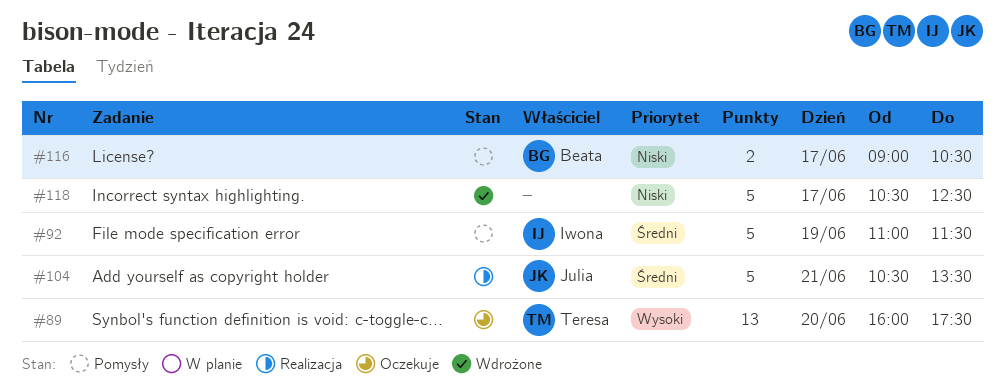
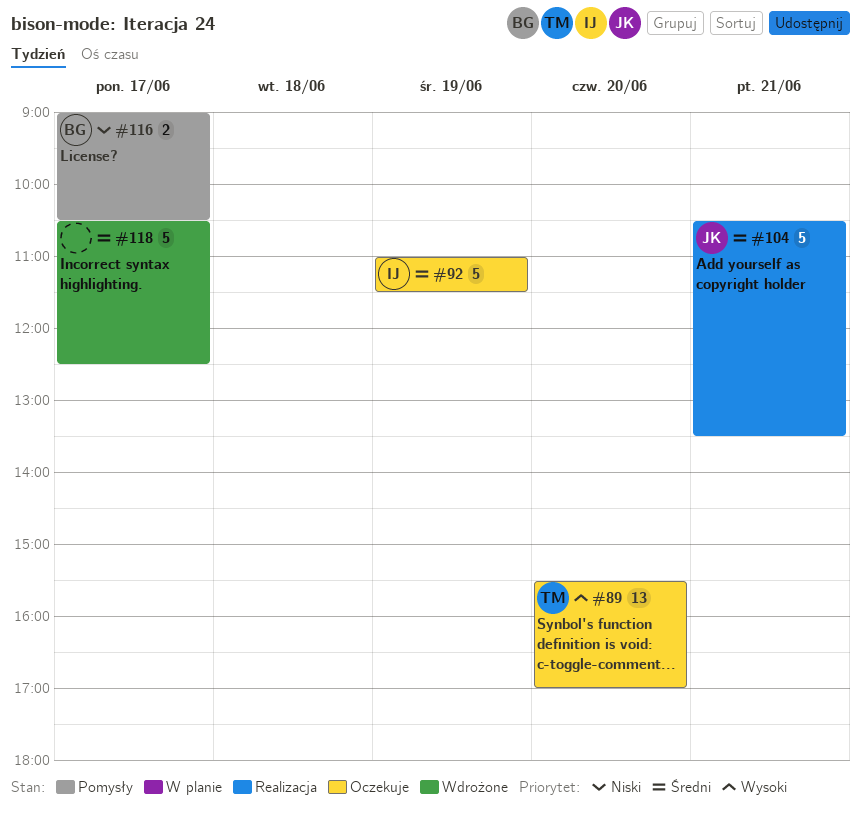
#89, begins: 16:00 -> 15:30
#89, ends: 17:30 -> 17:00
#92, status: Pomysły -> Oczekuje
#118, priority: Niski -> Średni

